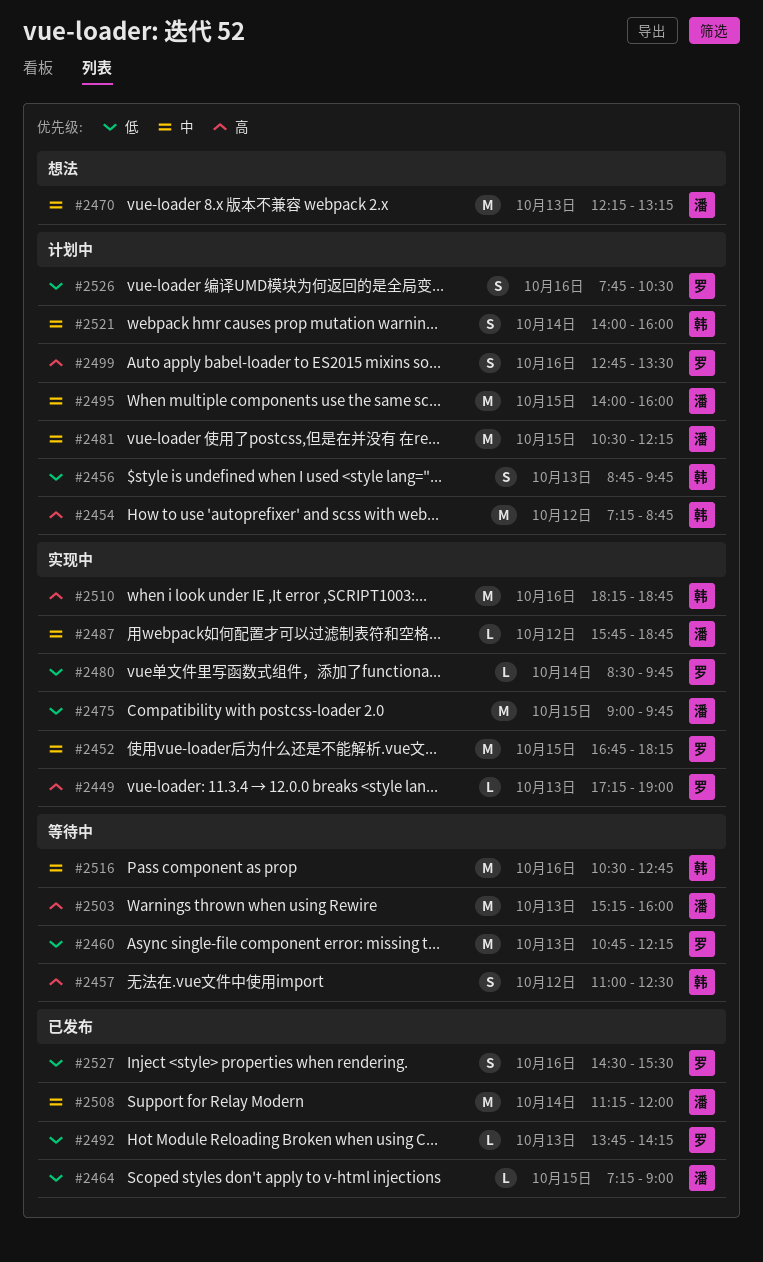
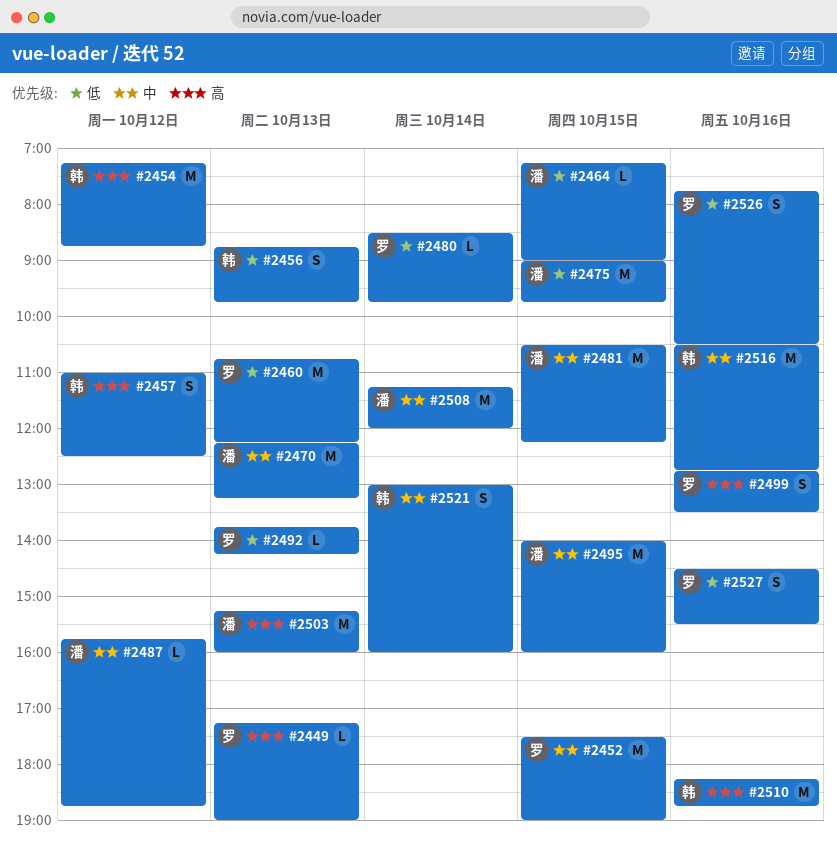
#2452, begins: 16:45 -> 17:30
#2452, ends: 18:15 -> 19:00
#2521, begins: 14:00 -> 13:00

